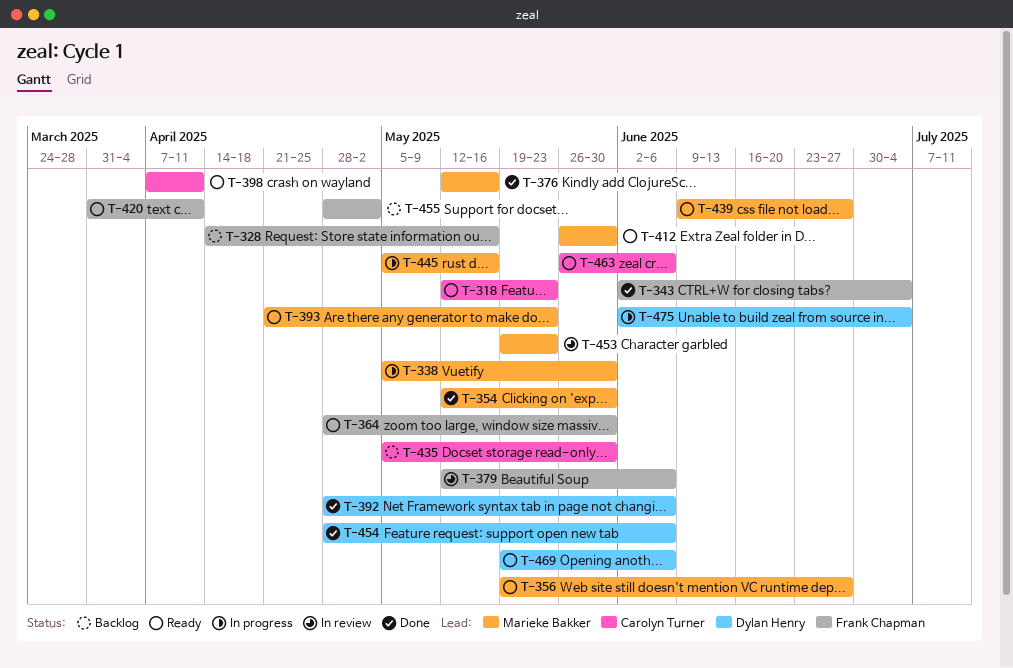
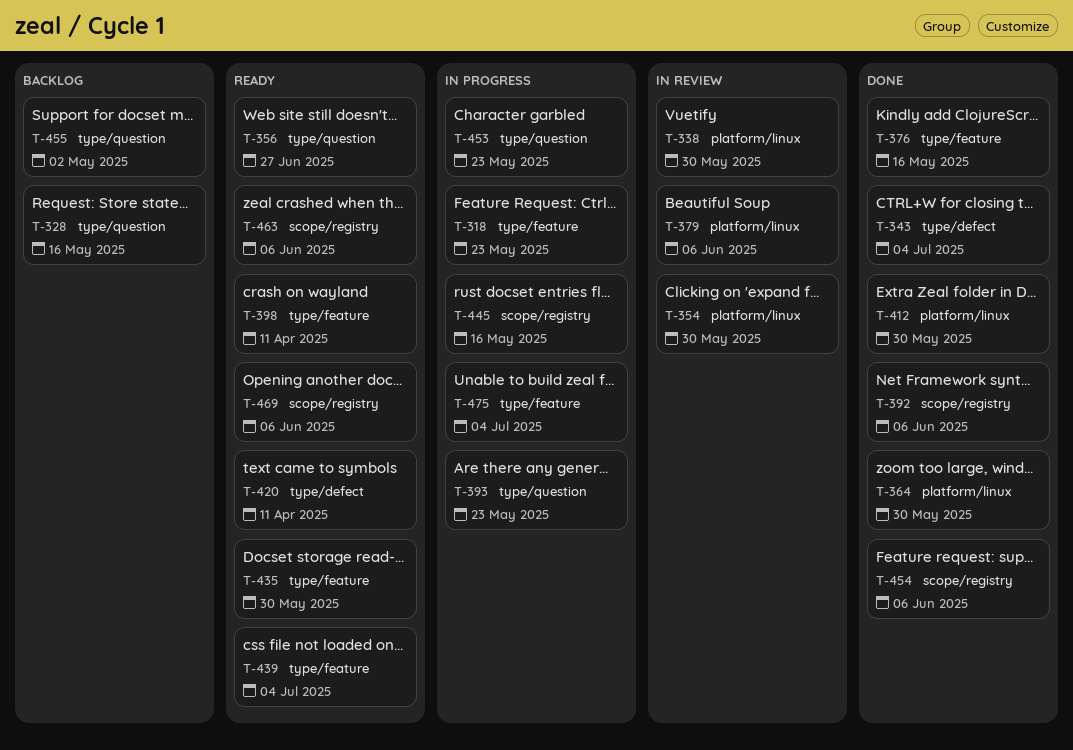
T-318, status: Ready -> In progress
T-338, status: In progress -> In review
T-354, status: Done -> In review
T-364, status: Ready -> Done
T-393, status: Ready -> In progress
T-412, status: Ready -> Done
T-435, status: Backlog -> Ready
T-439, due: Jun 27 -> Jul 4
T-453, status: In review -> In progress

